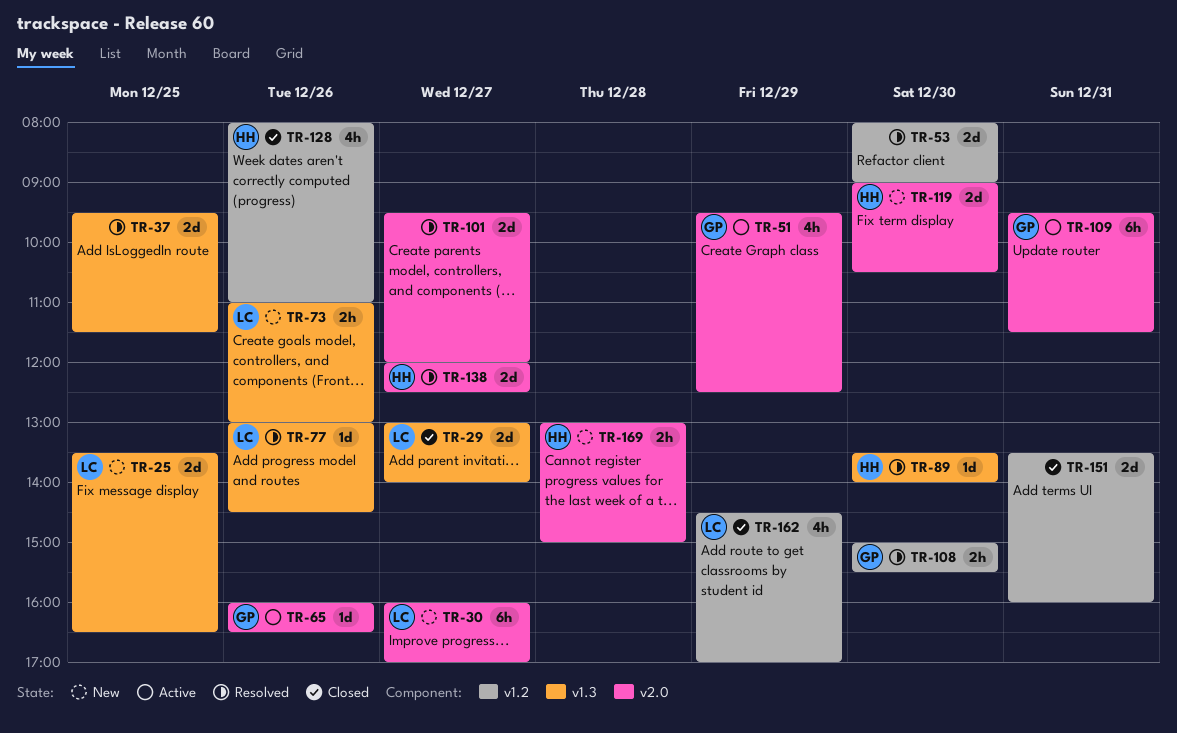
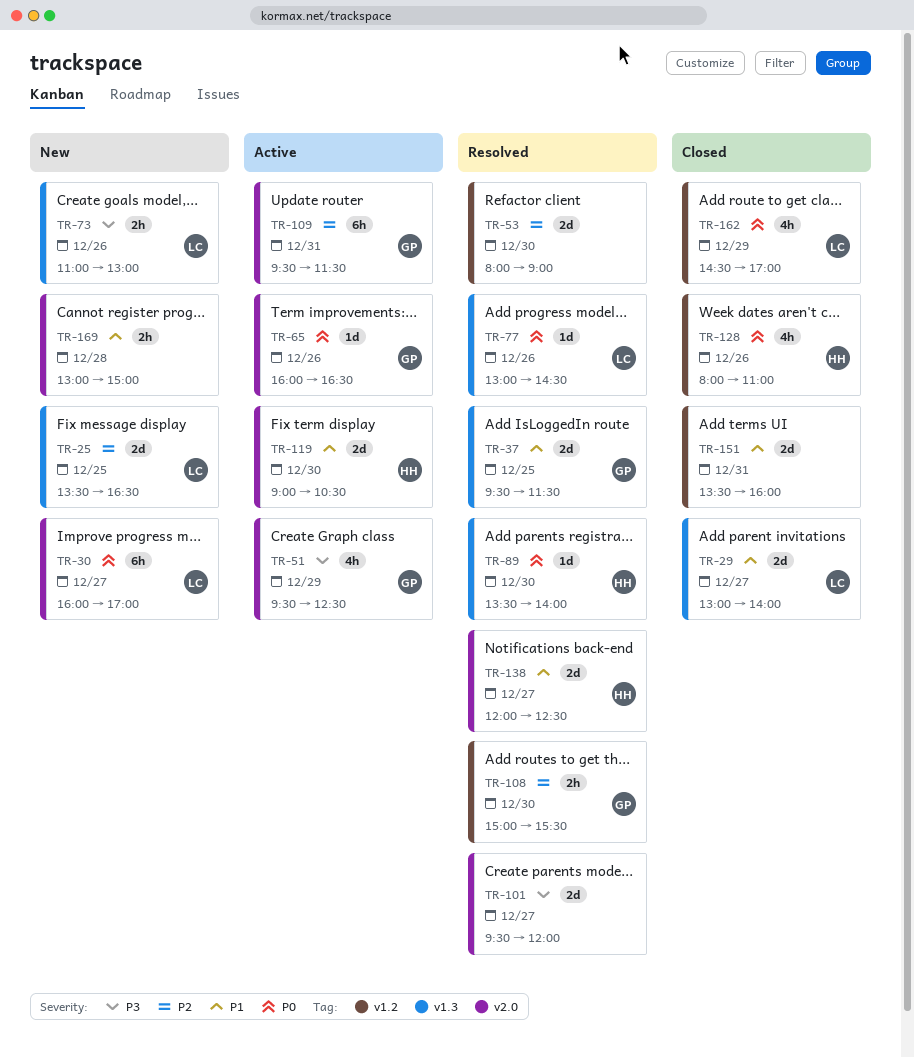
TR-37, owner: none -> GP
TR-119, status: New -> Active
TR-169, owner: HH -> none

